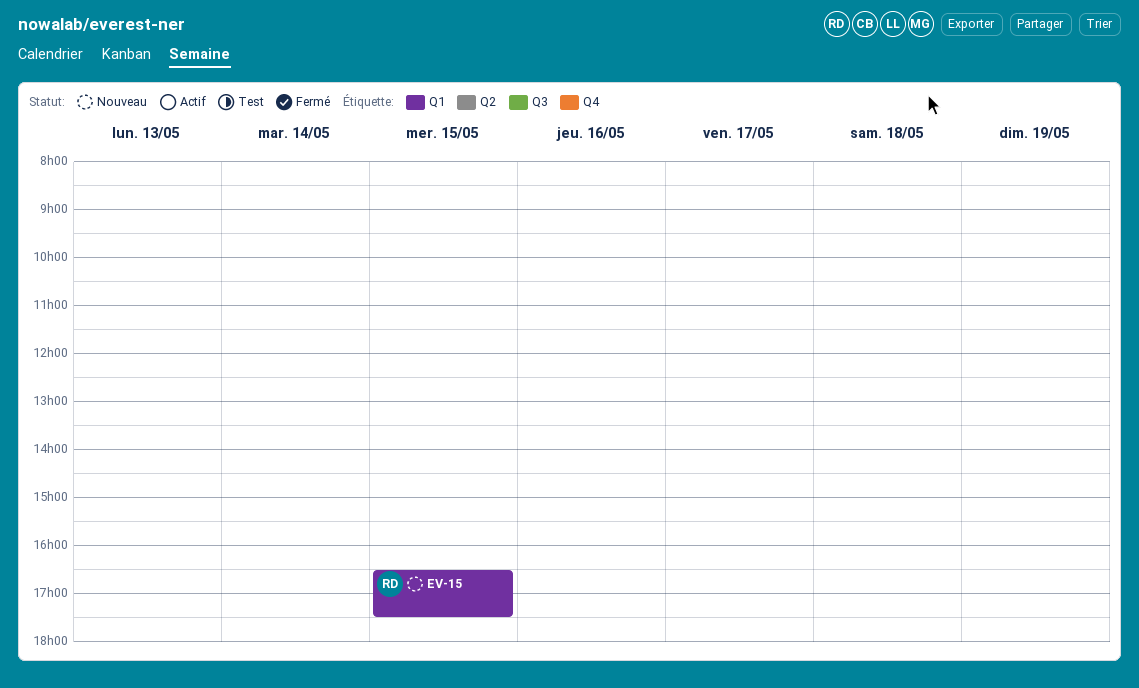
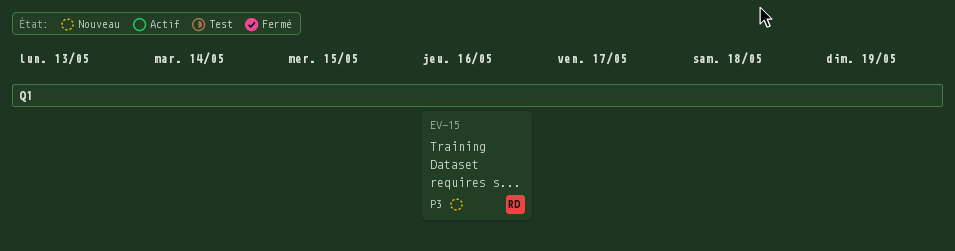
EV-15, day: May 15 -> May 16

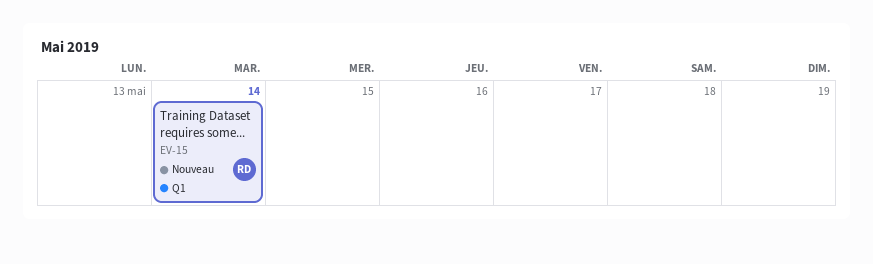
EV-15, day: May 16 -> May 14

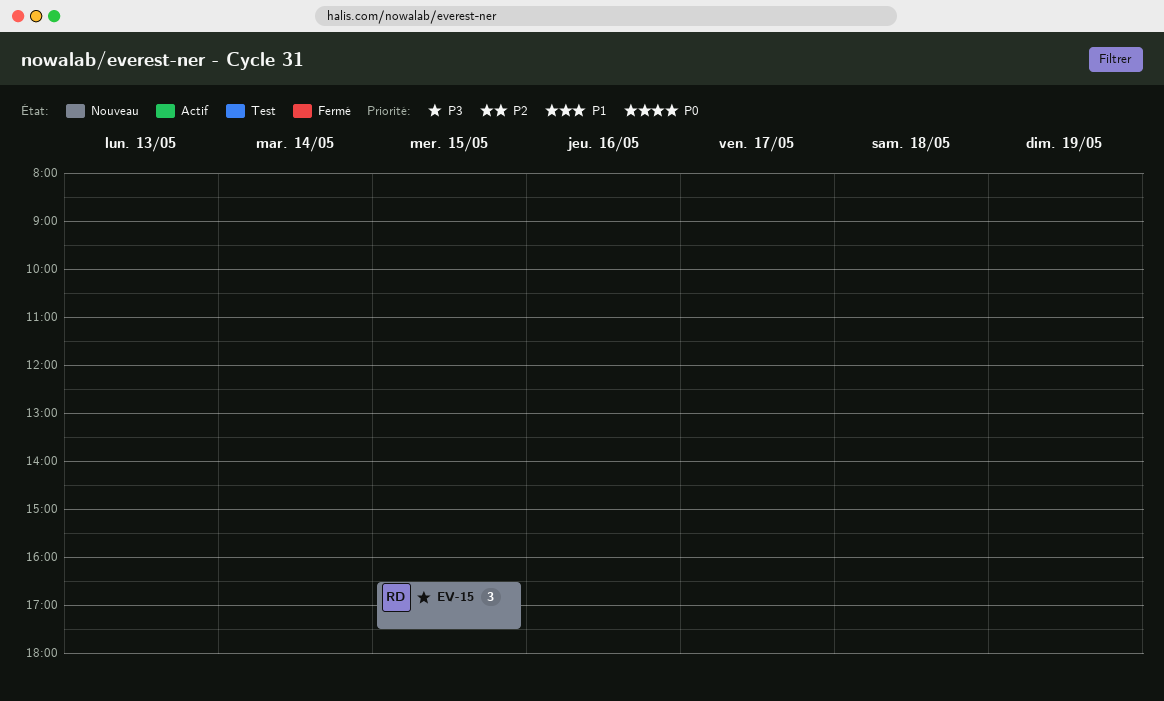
EV-15, day: May 14 -> May 15

